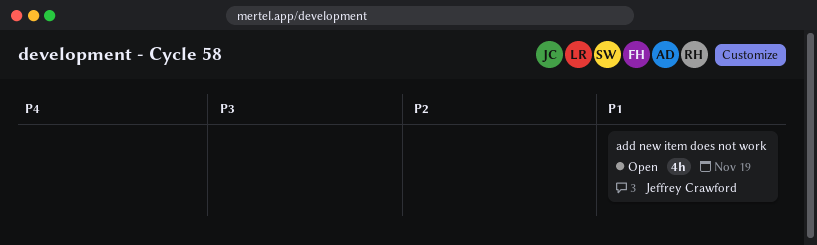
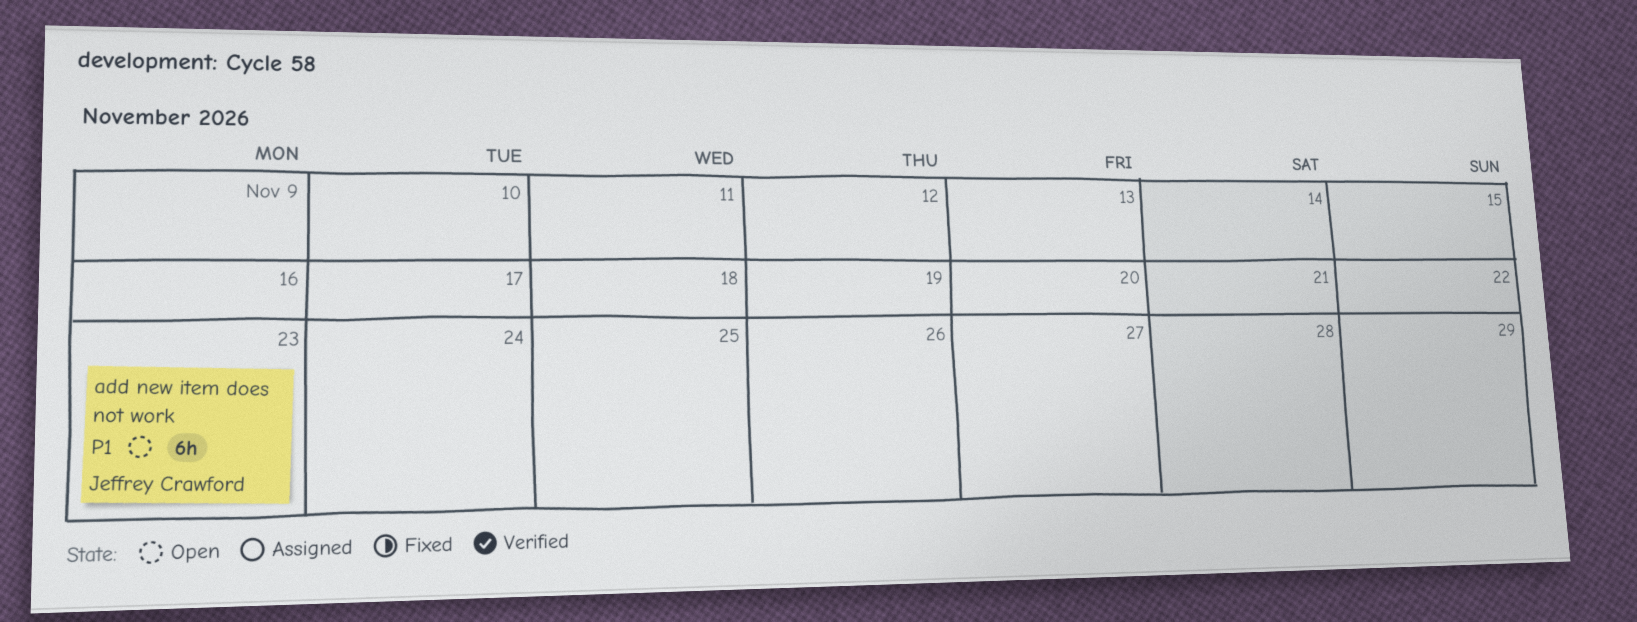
add new item does not work, estimate: 4h -> 6h
add new item does not work, due: Nov 19 -> Nov 23

